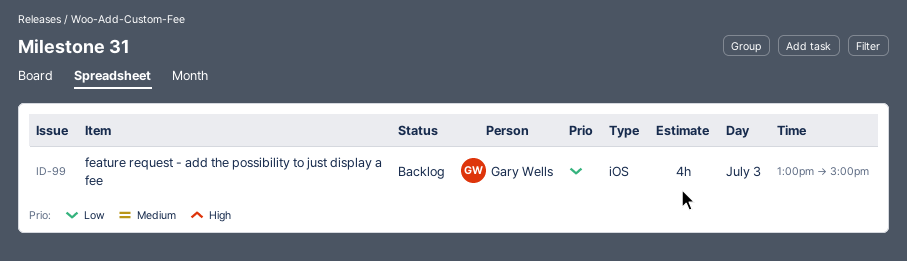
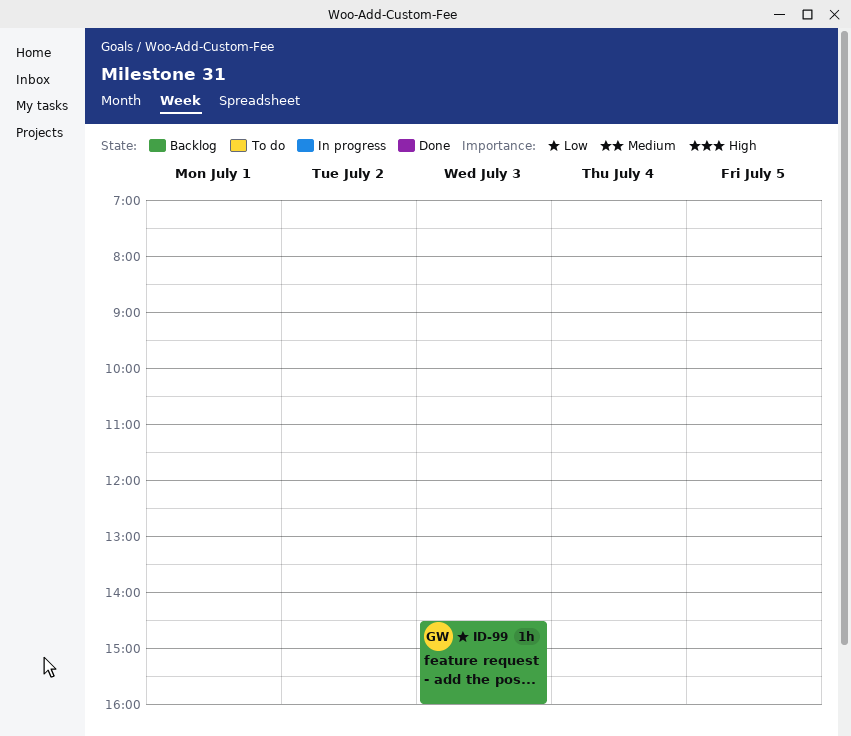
ID-99, estimate: 4h -> 1h
ID-99, begins: 13:00 -> 14:30
ID-99, ends: 15:00 -> 16:00

